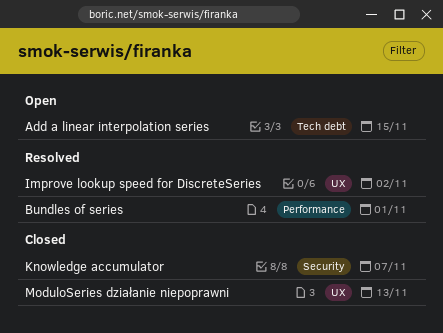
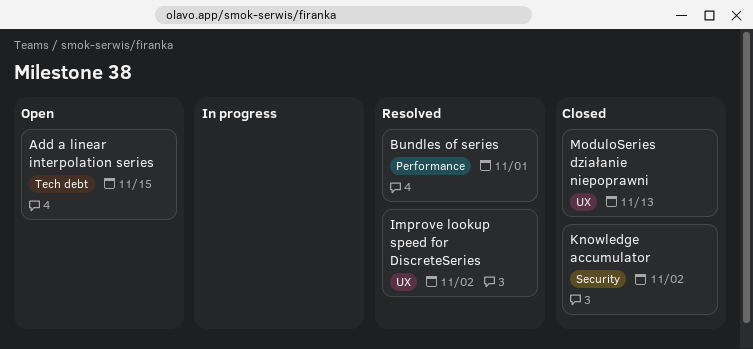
Knowledge accumulator, due: Nov 7 -> Nov 2

